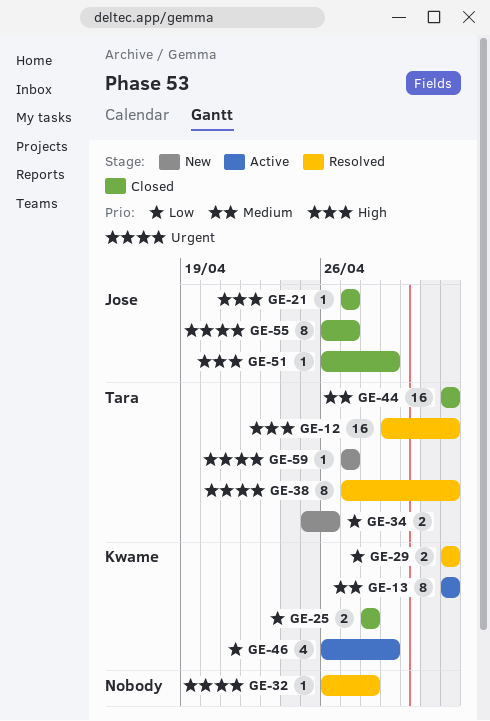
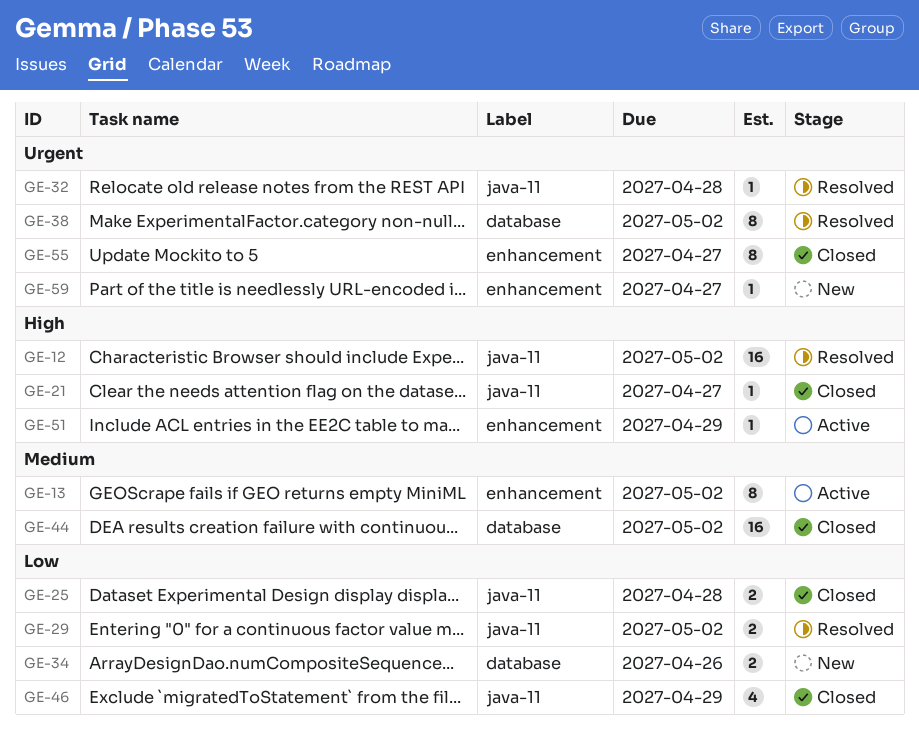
GE-46, status: Active -> Closed
GE-51, status: Closed -> Active

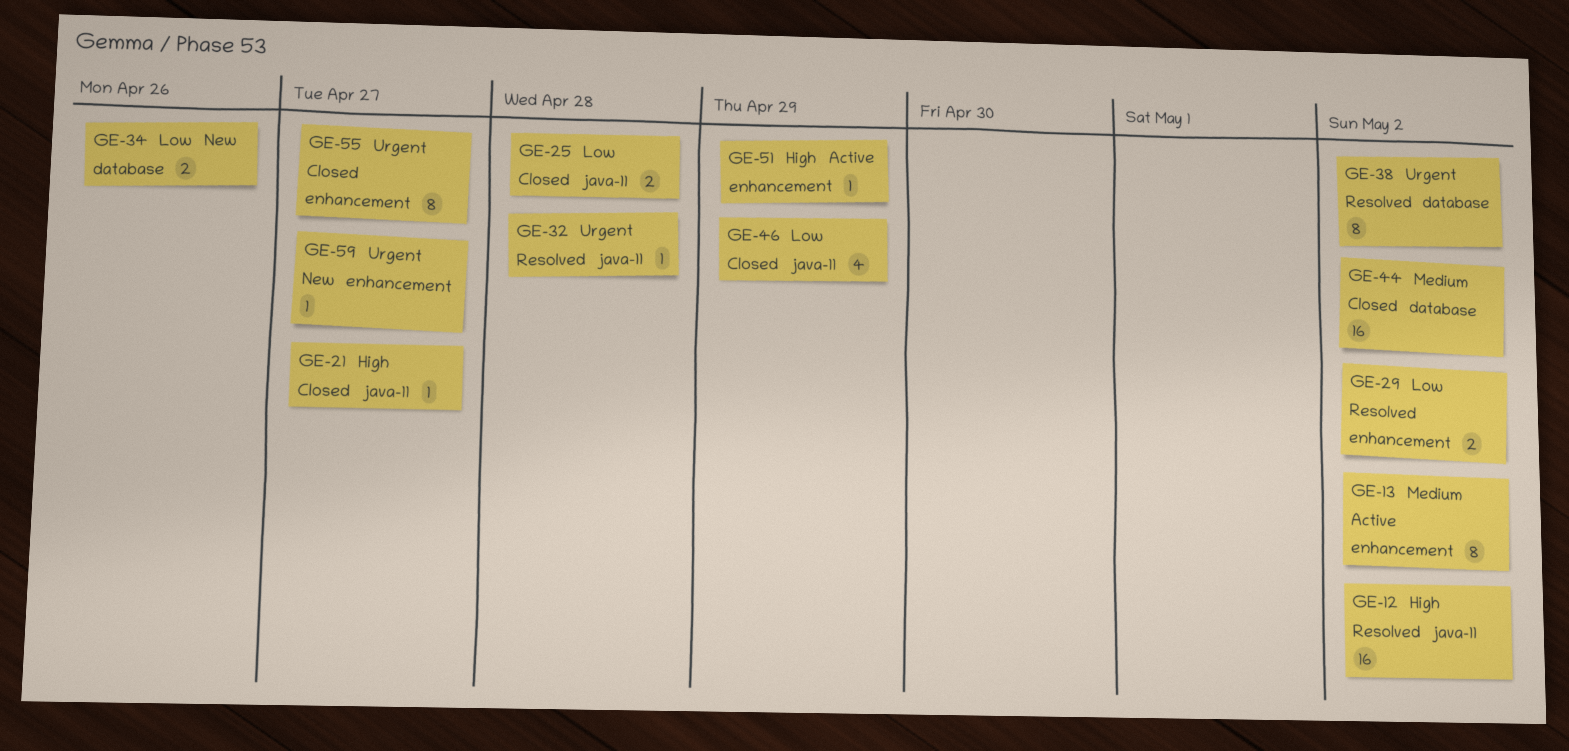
GE-29, label: java-11 -> enhancement

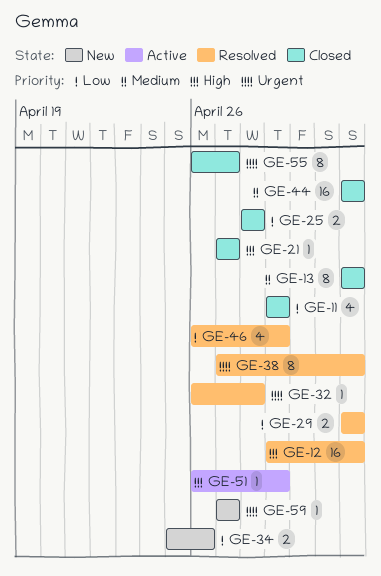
GE-11: none -> present
GE-13, status: Active -> Closed
GE-46, status: Closed -> Resolved

